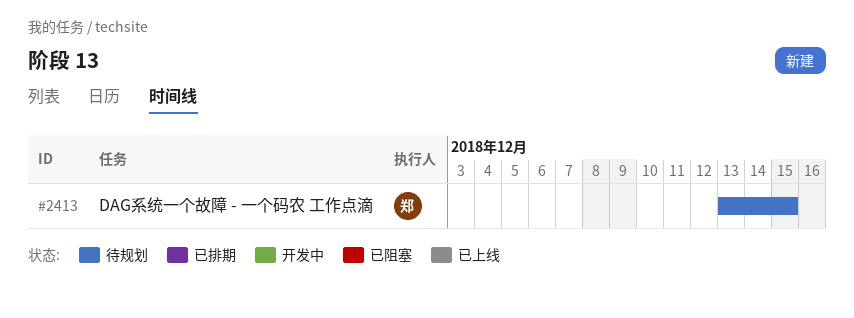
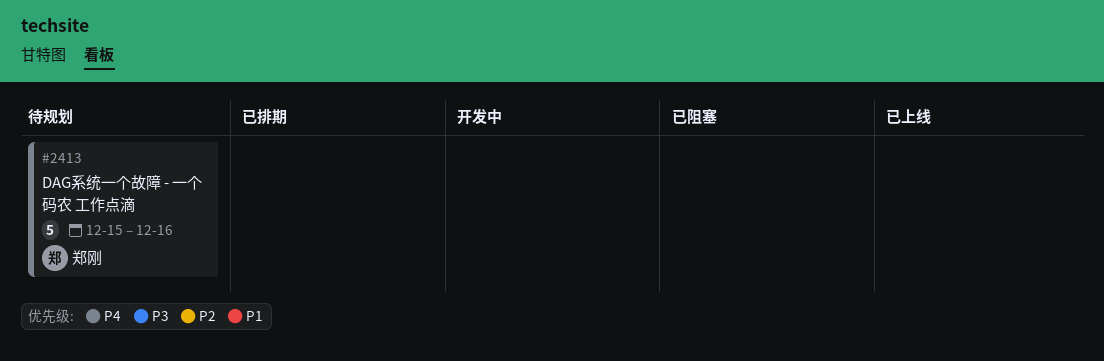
#2413, start: Dec 13 -> Dec 15
#2413, due: Dec 15 -> Dec 16

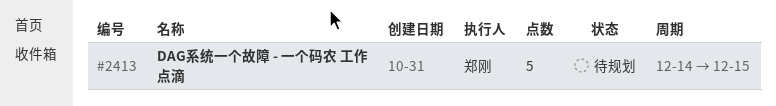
#2413, start: Dec 15 -> Dec 14
#2413, due: Dec 16 -> Dec 15

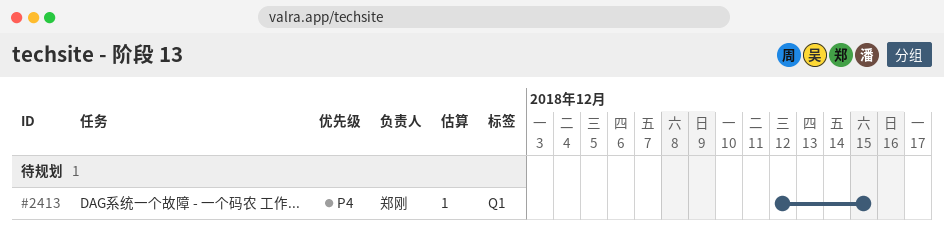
#2413, estimate: 5 -> 1
#2413, start: Dec 14 -> Dec 12

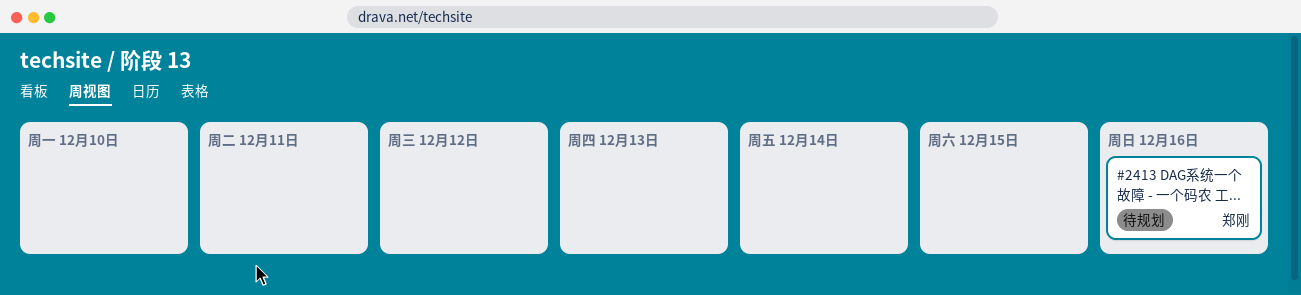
#2413, due: Dec 15 -> Dec 16

